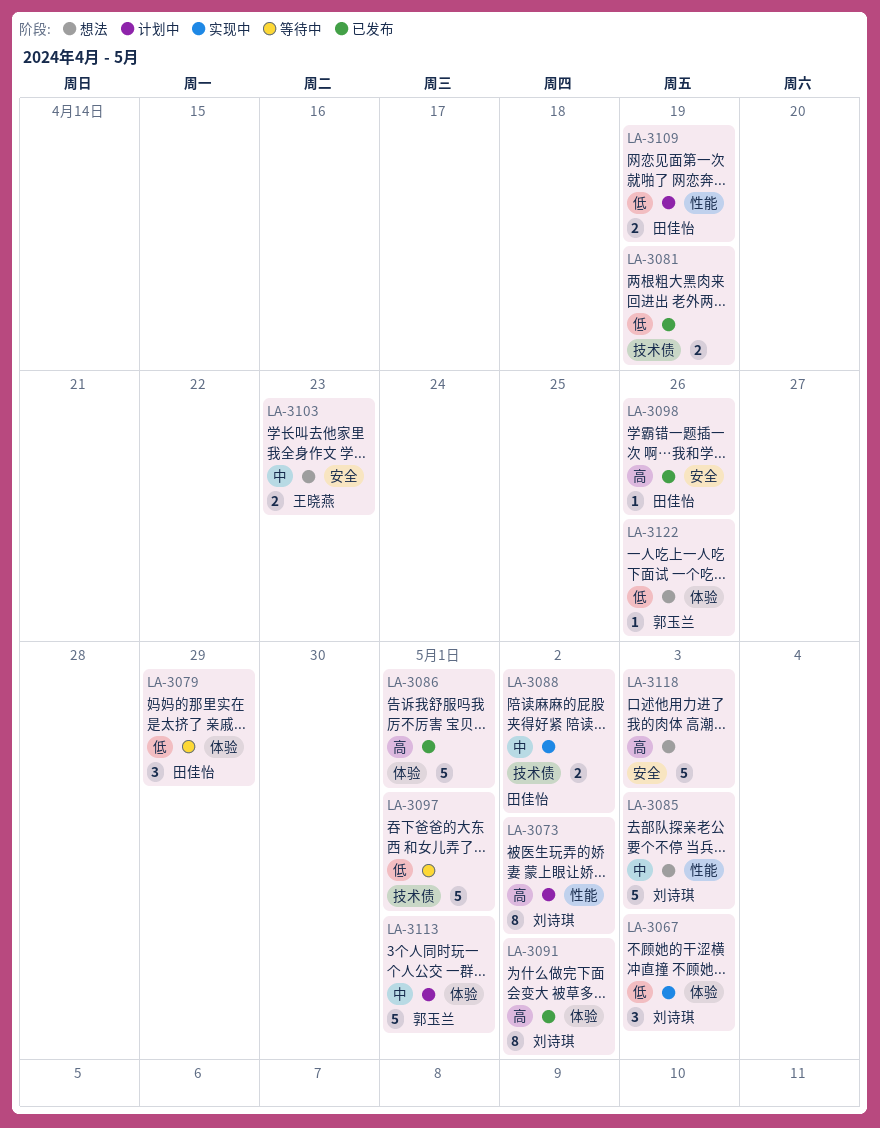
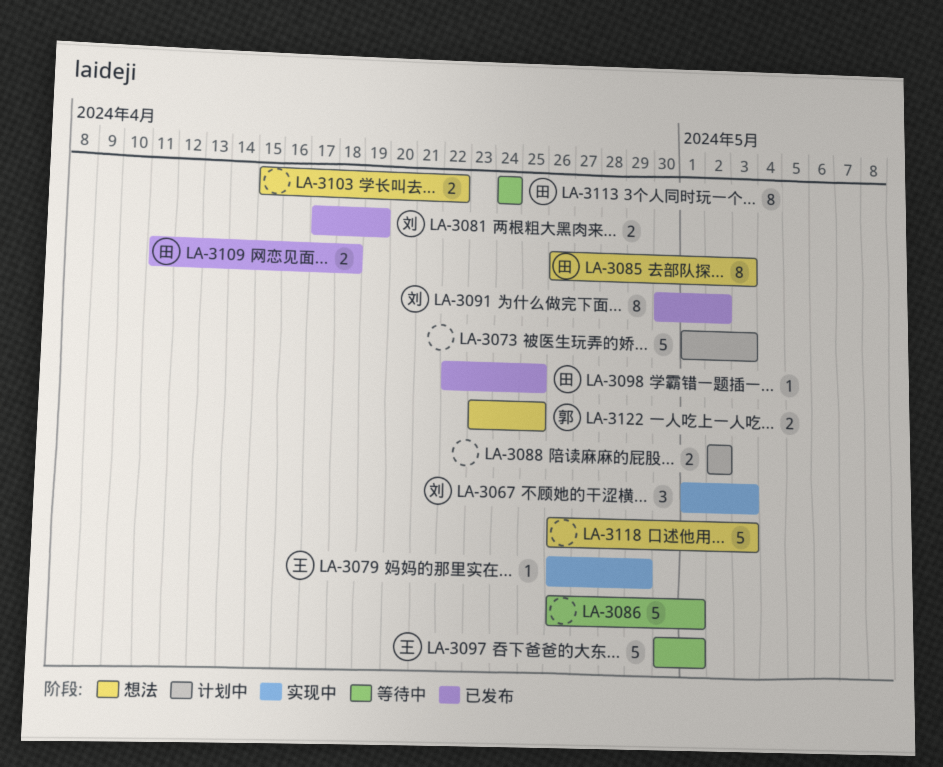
LA-3073, owner: 刘诗琪 -> none
LA-3073, estimate: 8 -> 5
LA-3073, due: May 2 -> May 3
LA-3079, status: 等待中 -> 实现中
LA-3079, owner: 田佳怡 -> 王晓燕
LA-3079, estimate: 3 -> 1
LA-3081, owner: none -> 刘诗琪
LA-3085, owner: 刘诗琪 -> 田佳怡
LA-3085, estimate: 5 -> 8
LA-3086, status: 已发布 -> 等待中
LA-3088, status: 实现中 -> 计划中
LA-3088, owner: 田佳怡 -> none
LA-3097, owner: none -> 王晓燕
LA-3098, due: Apr 26 -> Apr 25
LA-3103, owner: 王晓燕 -> none
LA-3103, due: Apr 23 -> Apr 22
LA-3109, status: 计划中 -> 已发布
LA-3109, due: Apr 19 -> Apr 18
LA-3113, status: 计划中 -> 等待中
LA-3113, owner: 郭玉兰 -> 田佳怡
LA-3113, estimate: 5 -> 8
LA-3113, due: May 1 -> Apr 24
LA-3122, estimate: 1 -> 2
LA-3122, due: Apr 26 -> Apr 25

